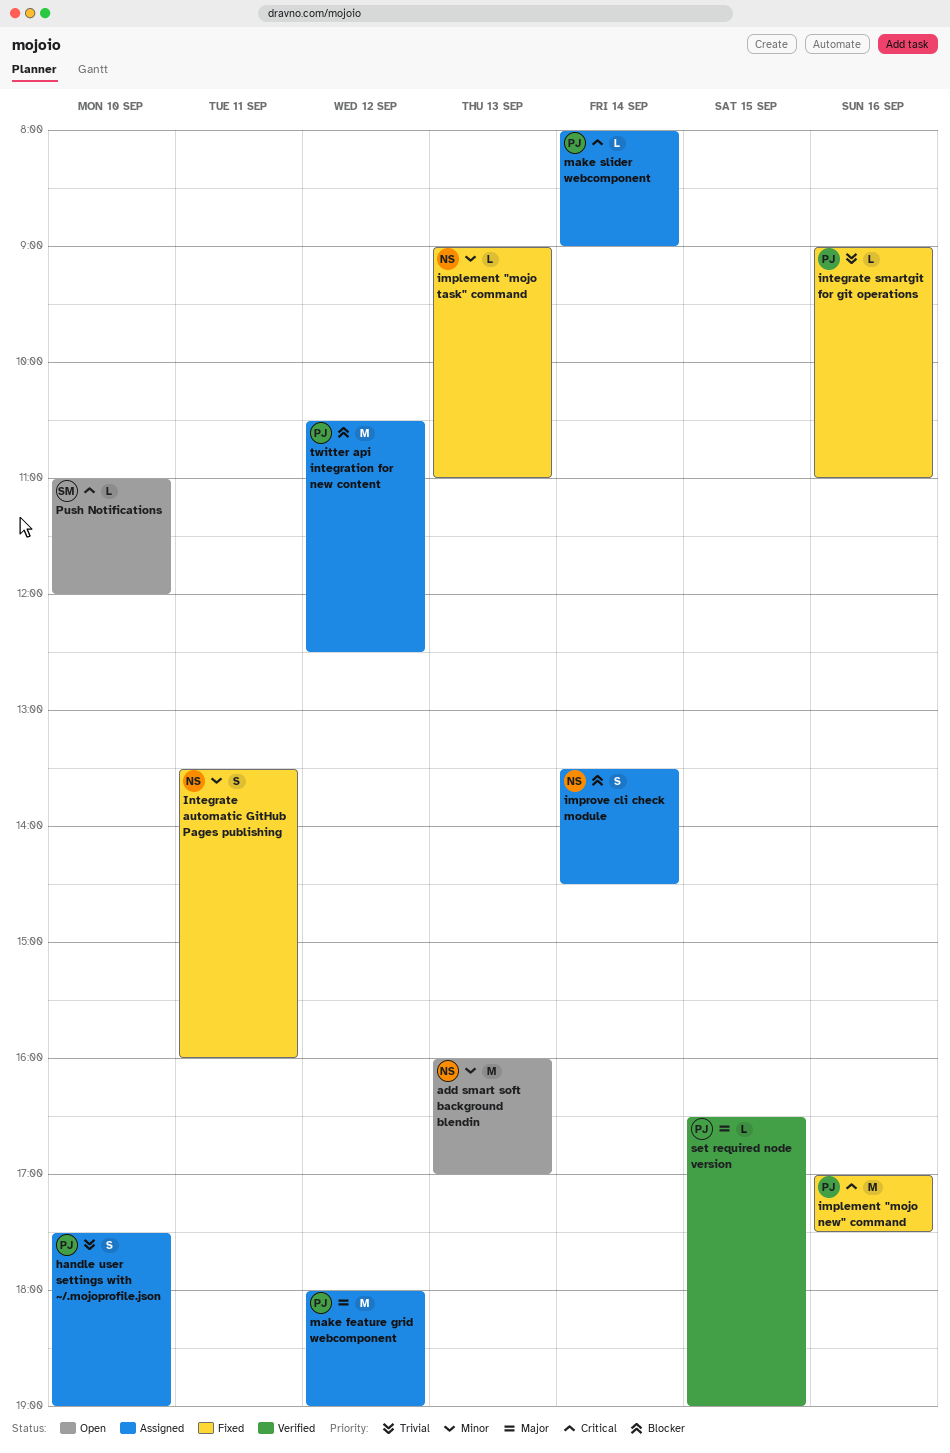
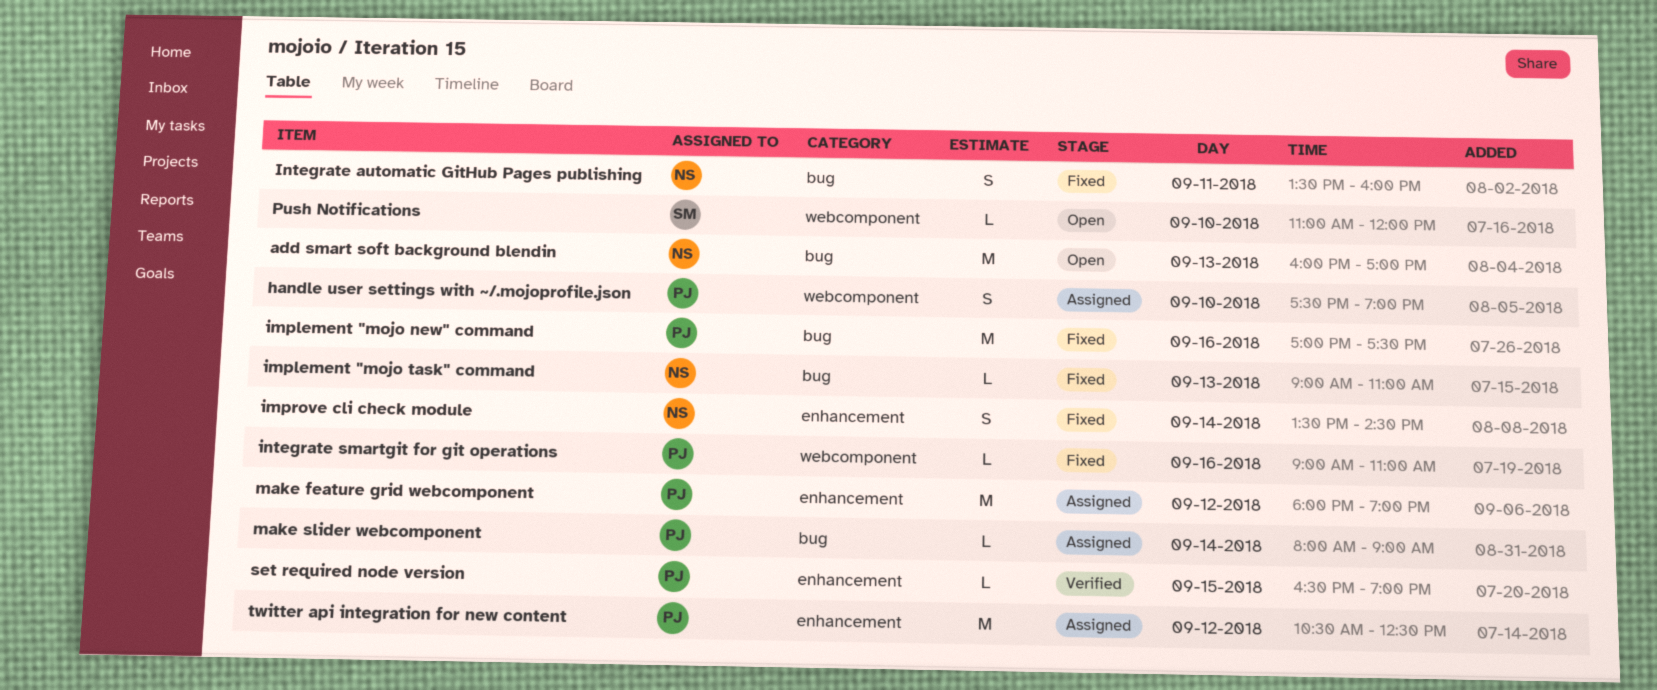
improve cli check module, status: Assigned -> Fixed

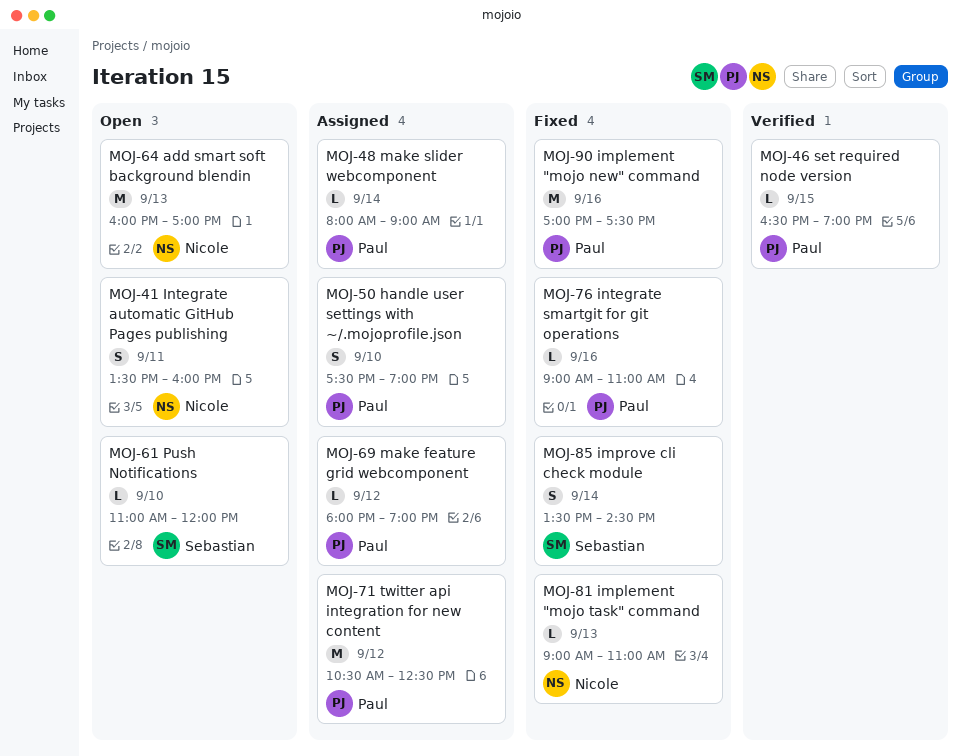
improve cli check module, owner: Nicole -> Sebastian
Integrate automatic GitHub Pages publishing, status: Fixed -> Open
make feature grid webcomponent, estimate: M -> L

